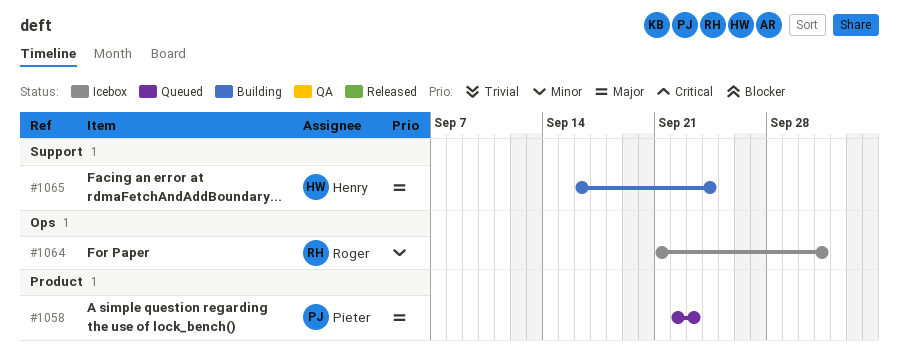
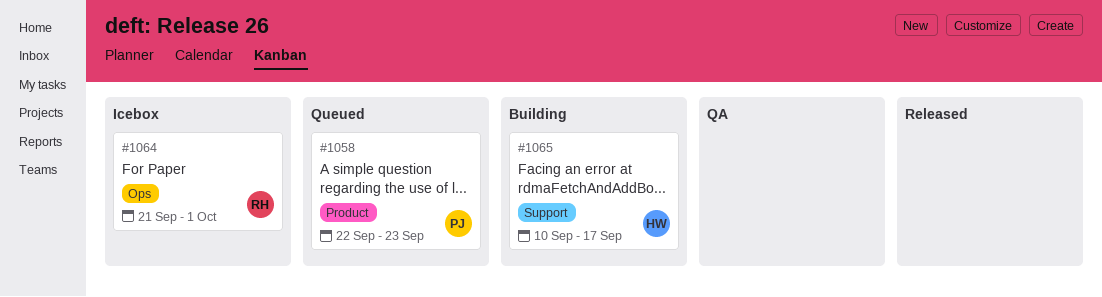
#1065, start: Sep 16 -> Sep 10
#1065, due: Sep 24 -> Sep 17

